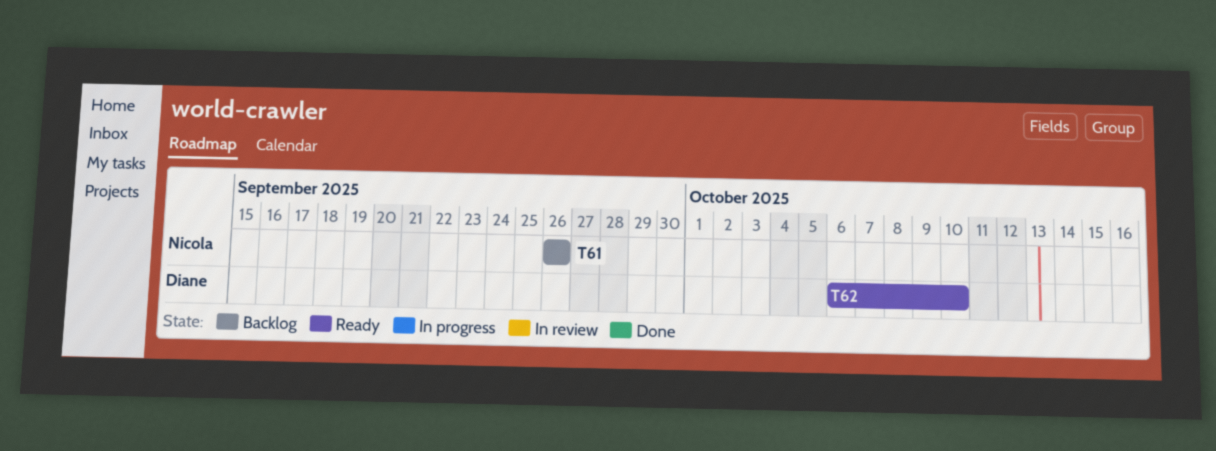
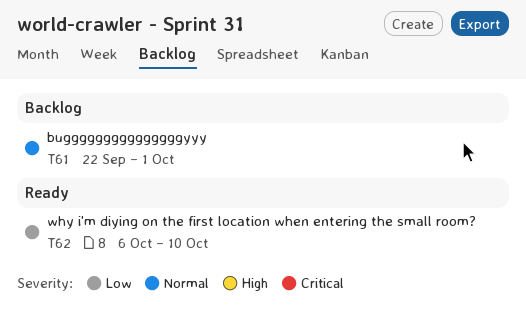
T61, start: Sep 26 -> Sep 22
T61, due: Sep 26 -> Oct 1

